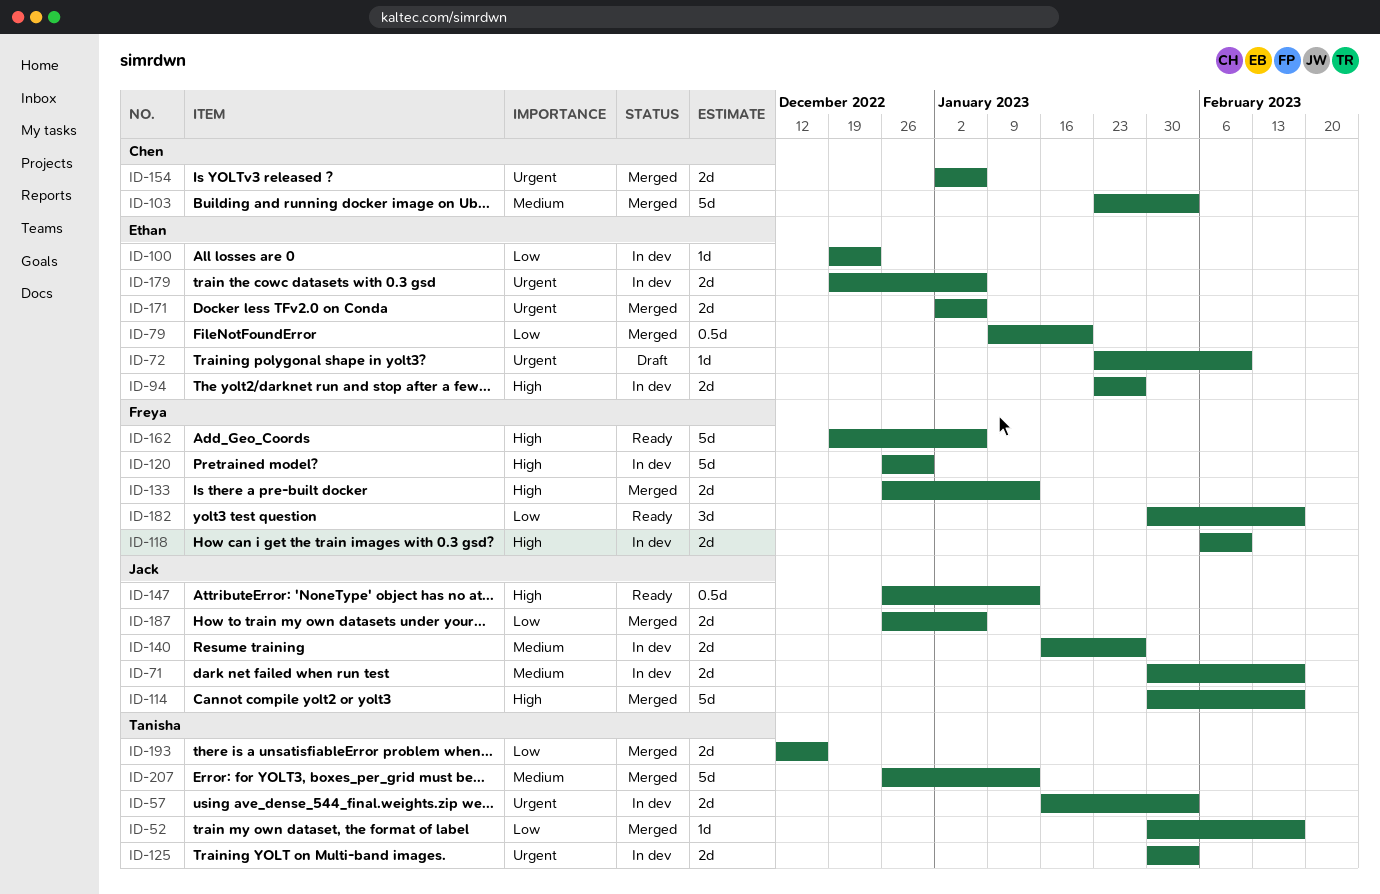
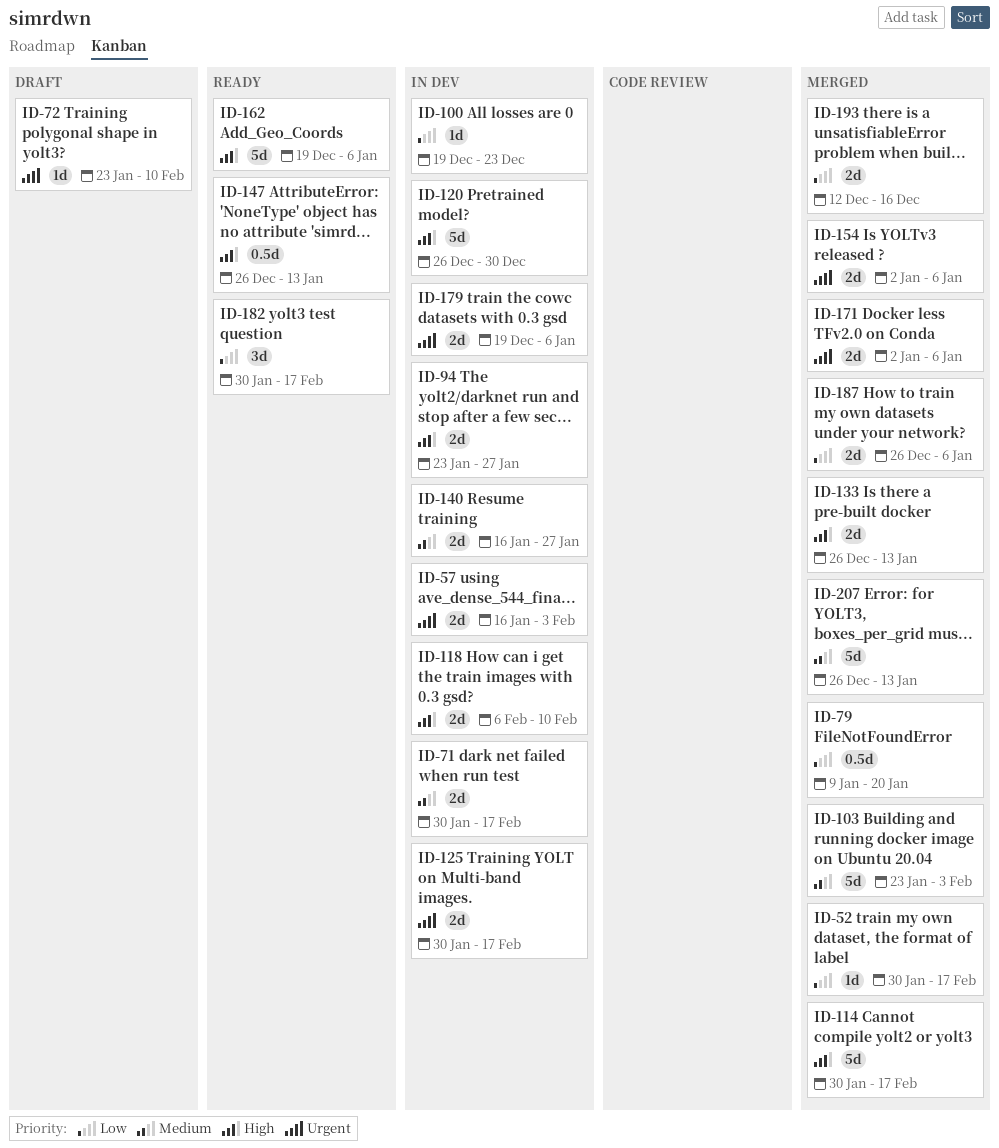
ID-125, due: Feb 3 -> Feb 17

